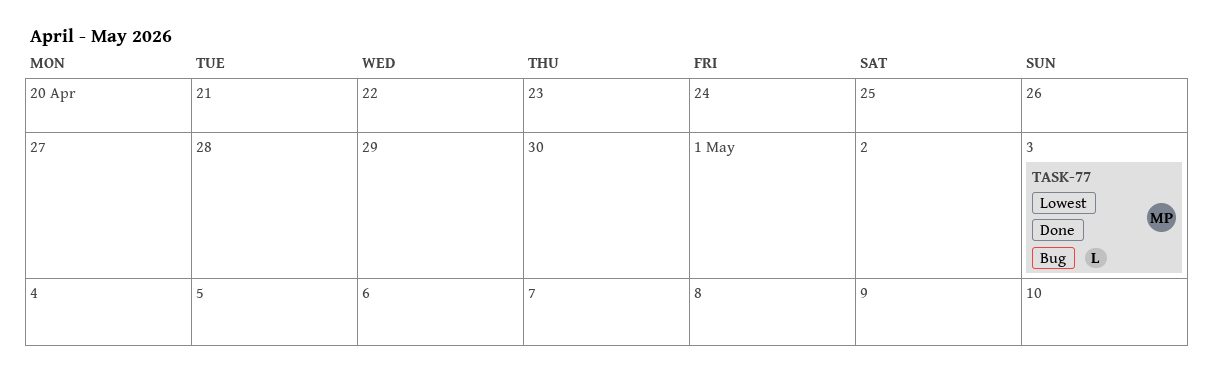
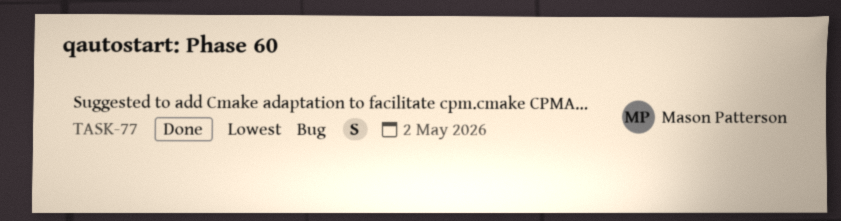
TASK-77, estimate: L -> S
TASK-77, due: May 3 -> May 2

